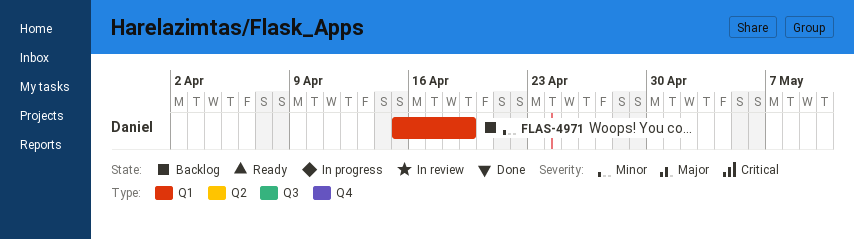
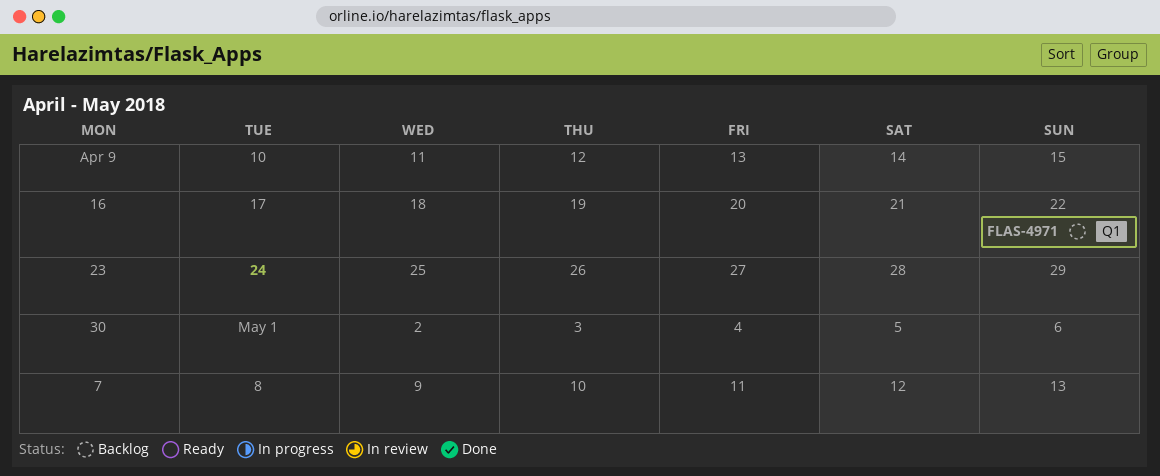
FLAS-4971, due: Apr 19 -> Apr 22

